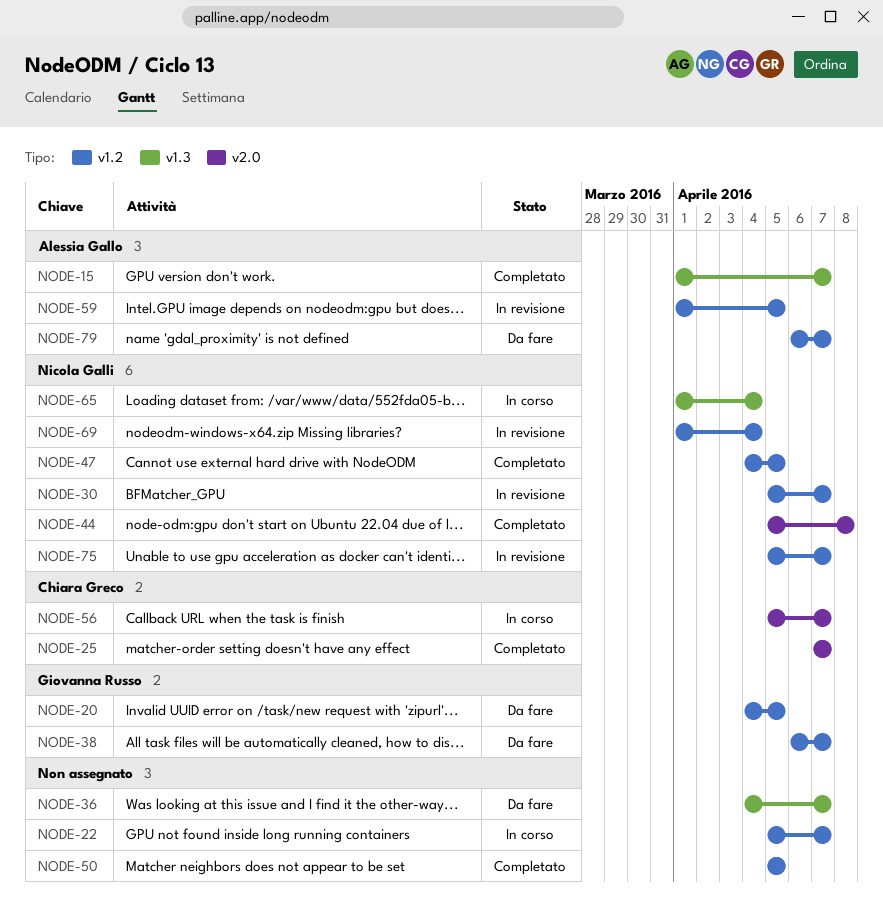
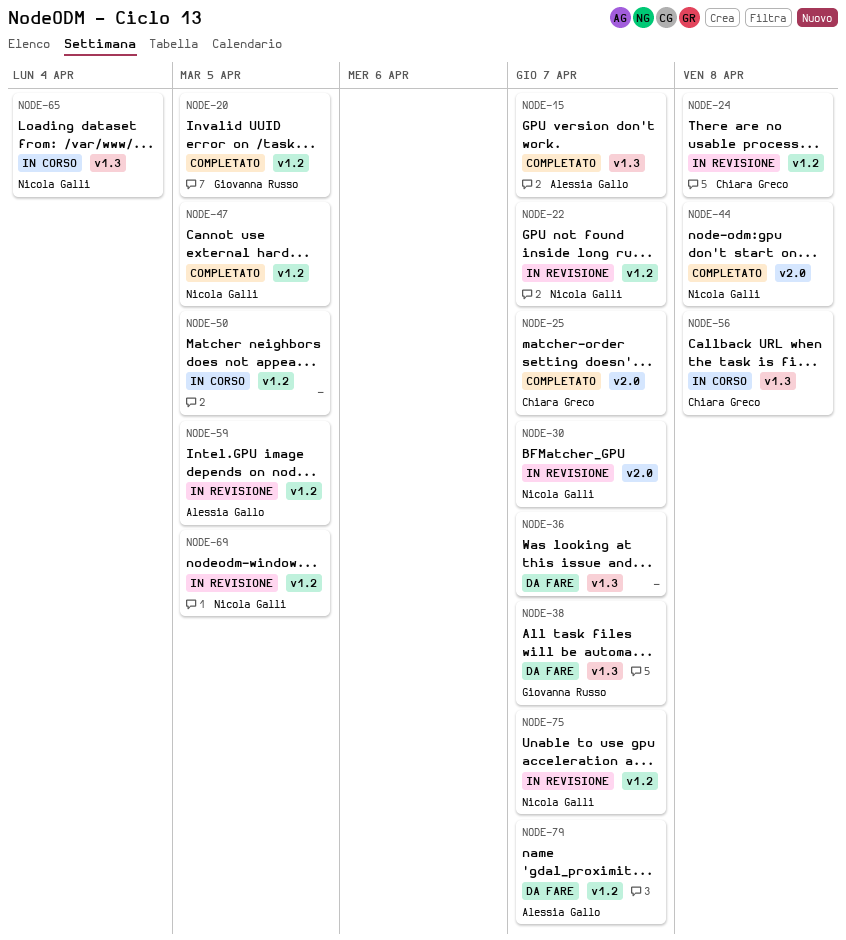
NODE-20, status: Da fare -> Completato
NODE-22, status: In corso -> In revisione
NODE-22, owner: none -> Nicola Galli
NODE-24: none -> present
NODE-30, label: v1.2 -> v2.0
NODE-38, label: v1.2 -> v1.3
NODE-50, status: Completato -> In corso
NODE-56, label: v2.0 -> v1.3
NODE-56, due: Apr 7 -> Apr 8
NODE-69, due: Apr 4 -> Apr 5

